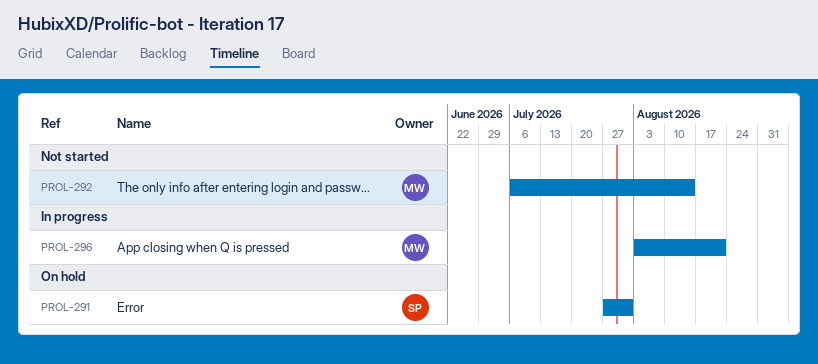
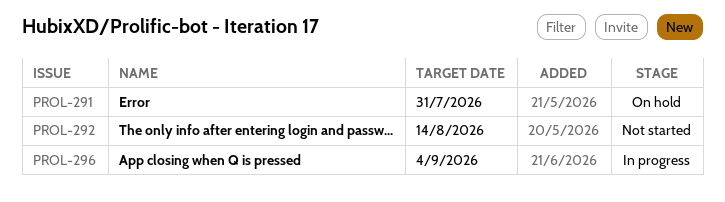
PROL-296, due: Aug 21 -> Sep 4

